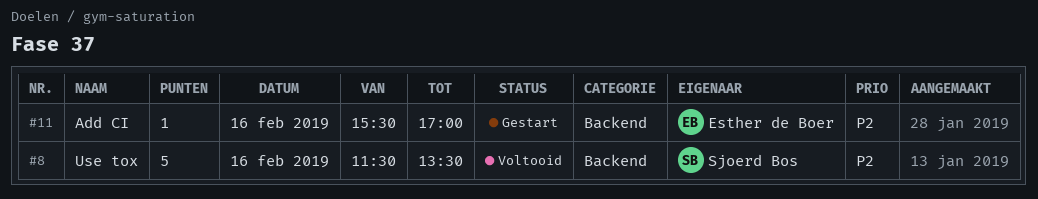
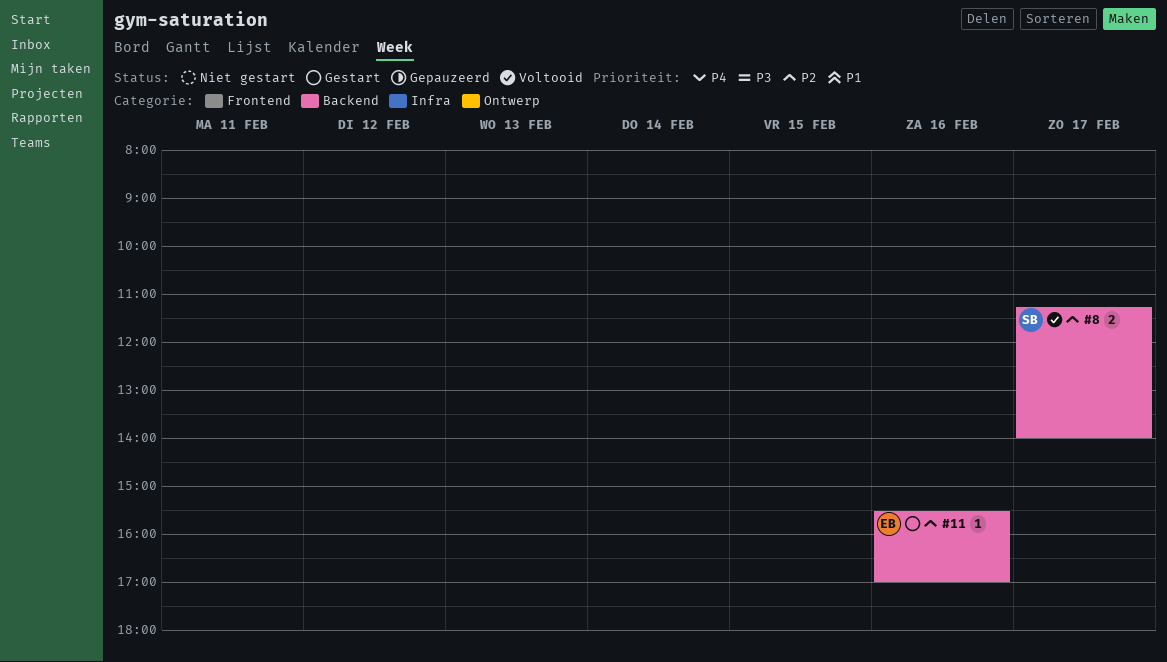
#8, estimate: 5 -> 2
#8, day: Feb 16 -> Feb 17
#8, begins: 11:30 -> 11:15
#8, ends: 13:30 -> 14:00

